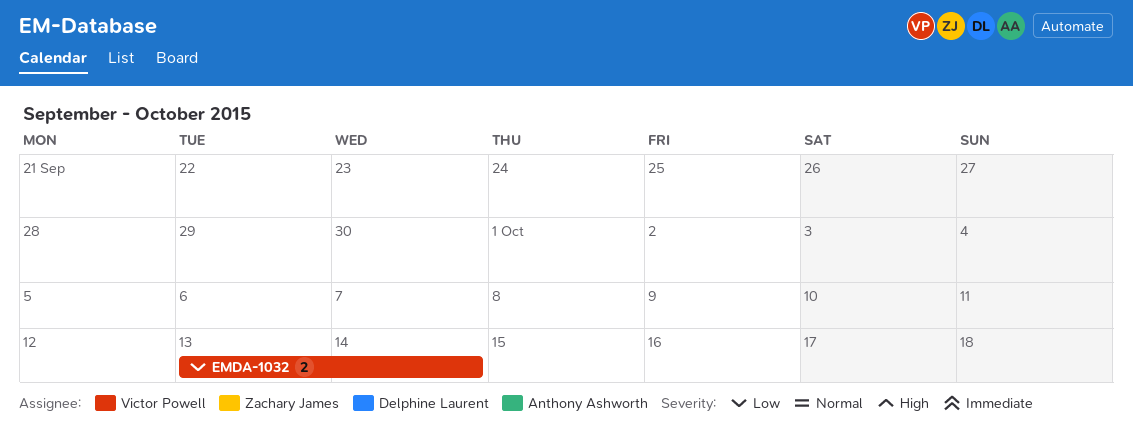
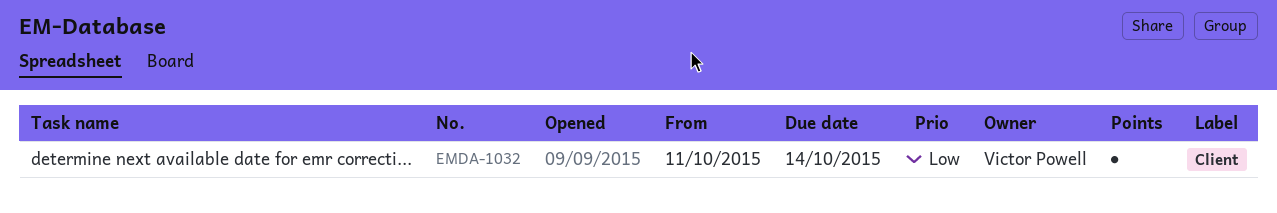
EMDA-1032, estimate: 2 -> 1
EMDA-1032, start: Oct 13 -> Oct 11

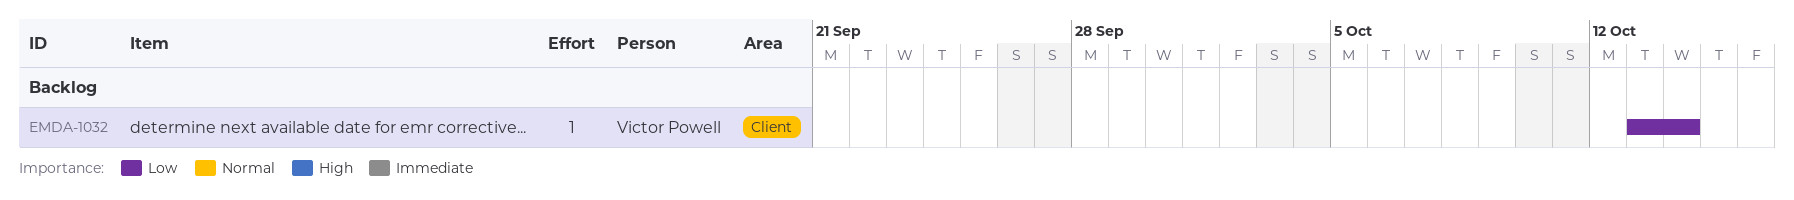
EMDA-1032, start: Oct 11 -> Oct 13

